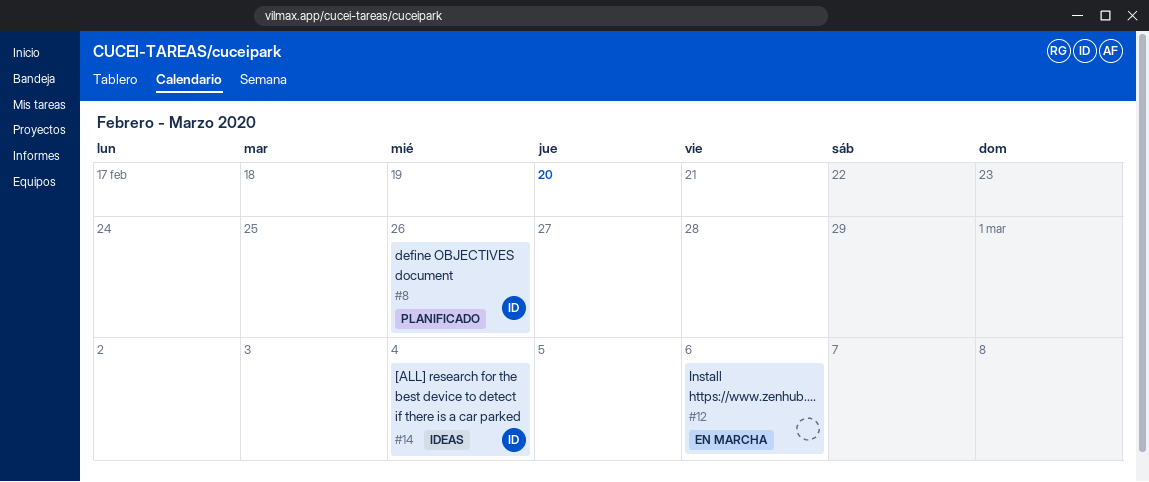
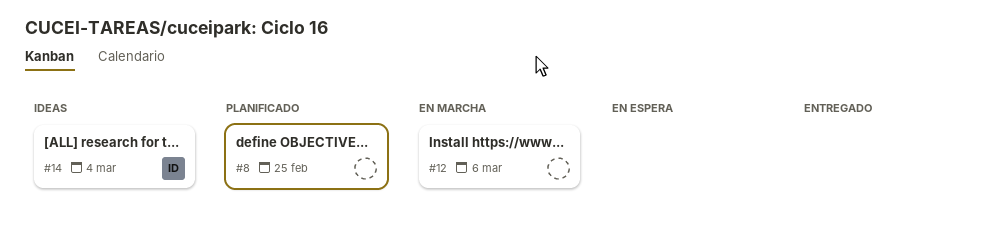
#8, owner: ID -> none
#8, due: Feb 26 -> Feb 25

